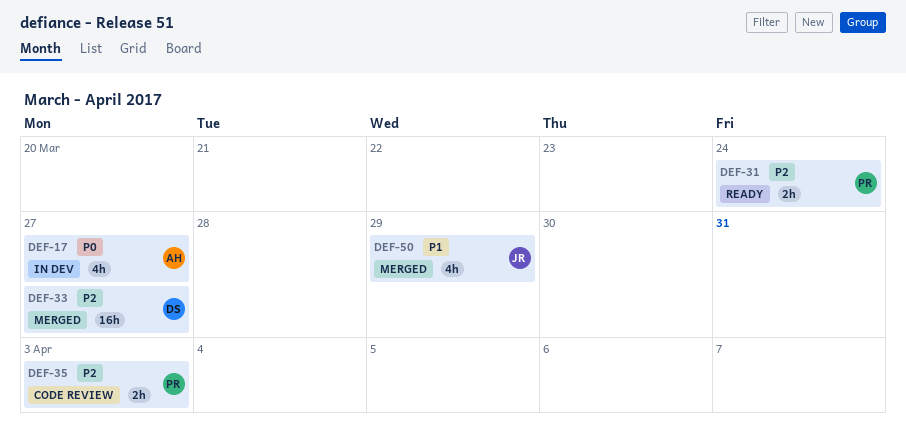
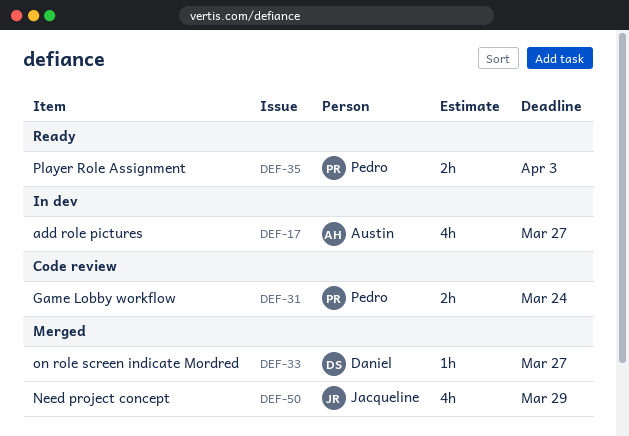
DEF-31, status: Ready -> Code review
DEF-33, estimate: 16h -> 1h
DEF-35, status: Code review -> Ready

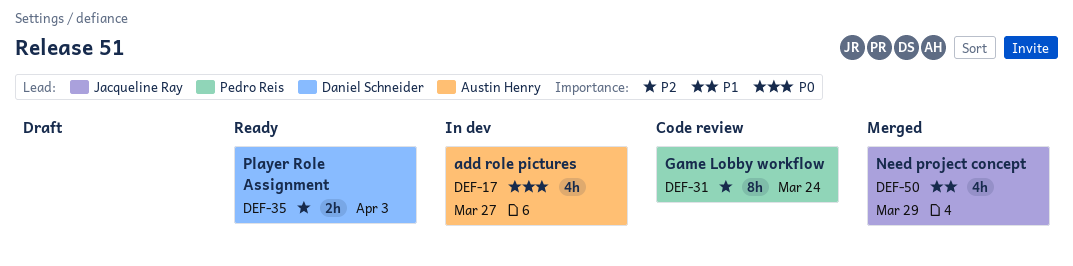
DEF-31, estimate: 2h -> 8h
DEF-33: present -> none
DEF-35, owner: Pedro Reis -> Daniel Schneider

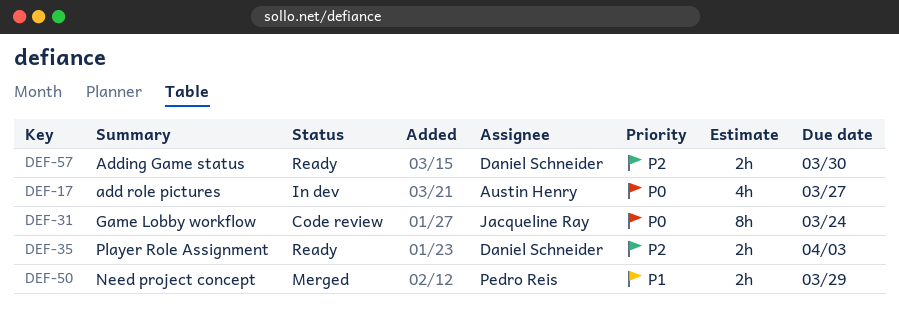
DEF-31, owner: Pedro Reis -> Jacqueline Ray
DEF-31, priority: P2 -> P0
DEF-50, owner: Jacqueline Ray -> Pedro Reis
DEF-50, estimate: 4h -> 2h
DEF-57: none -> present

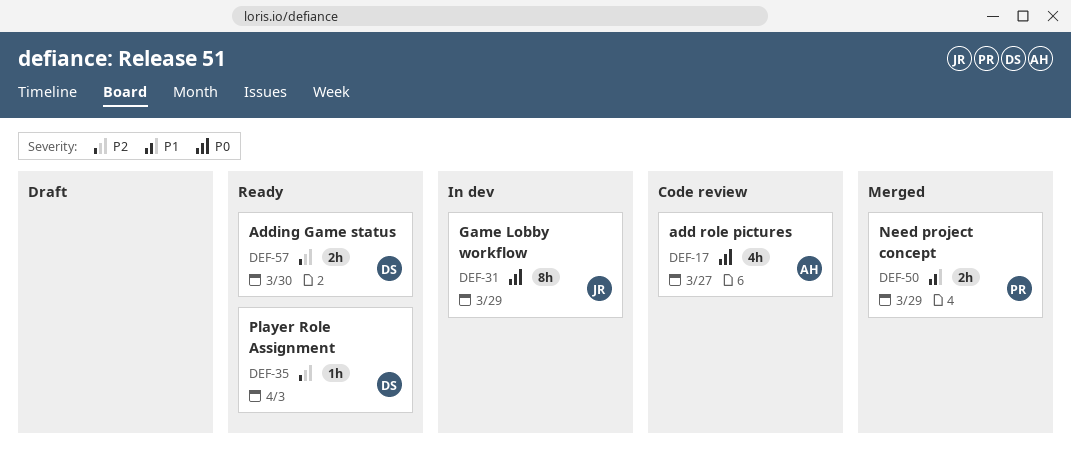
DEF-17, status: In dev -> Code review
DEF-31, status: Code review -> In dev
DEF-31, due: Mar 24 -> Mar 29
DEF-35, estimate: 2h -> 1h

